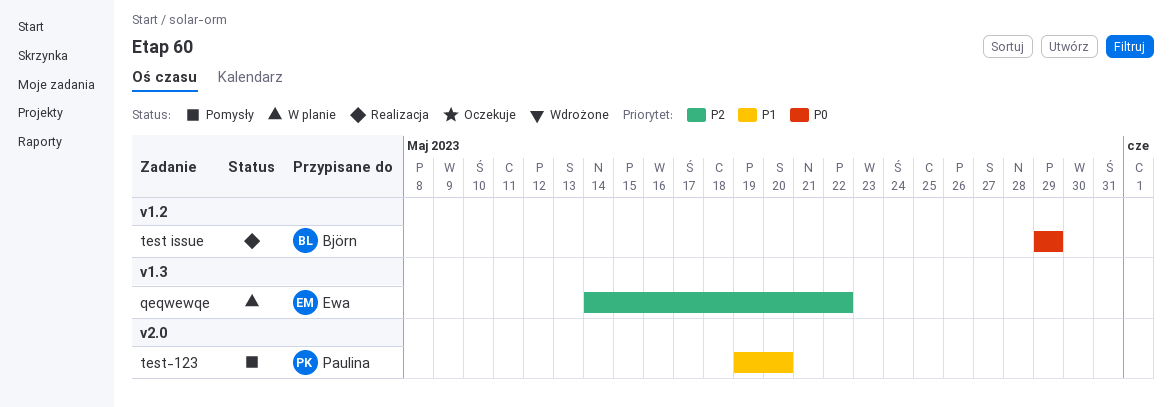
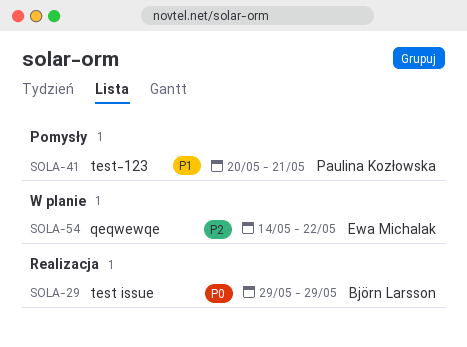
test-123, start: May 19 -> May 20
test-123, due: May 20 -> May 21

